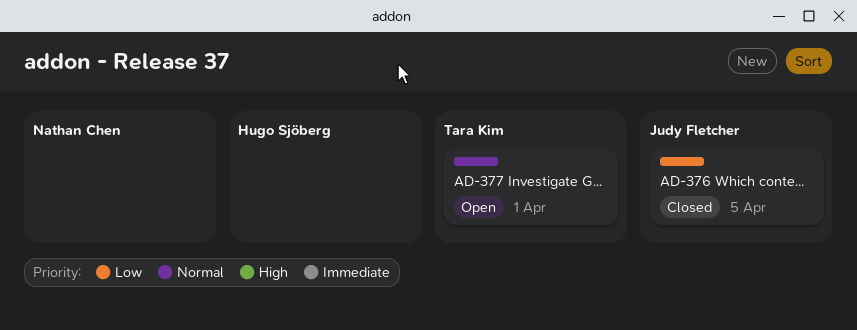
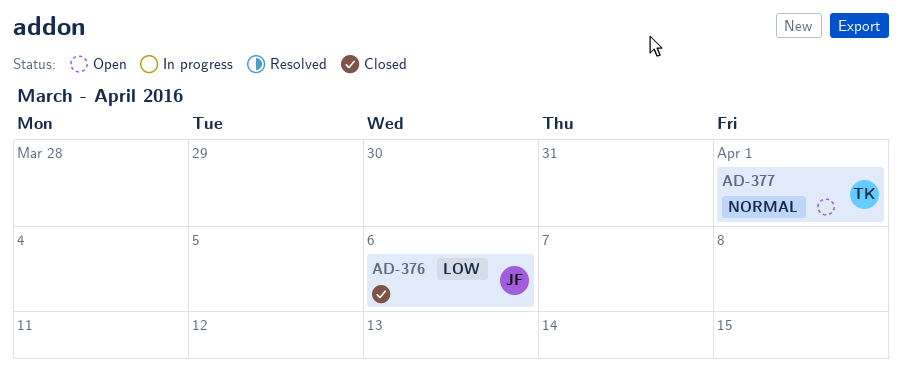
AD-376, due: Apr 5 -> Apr 6

